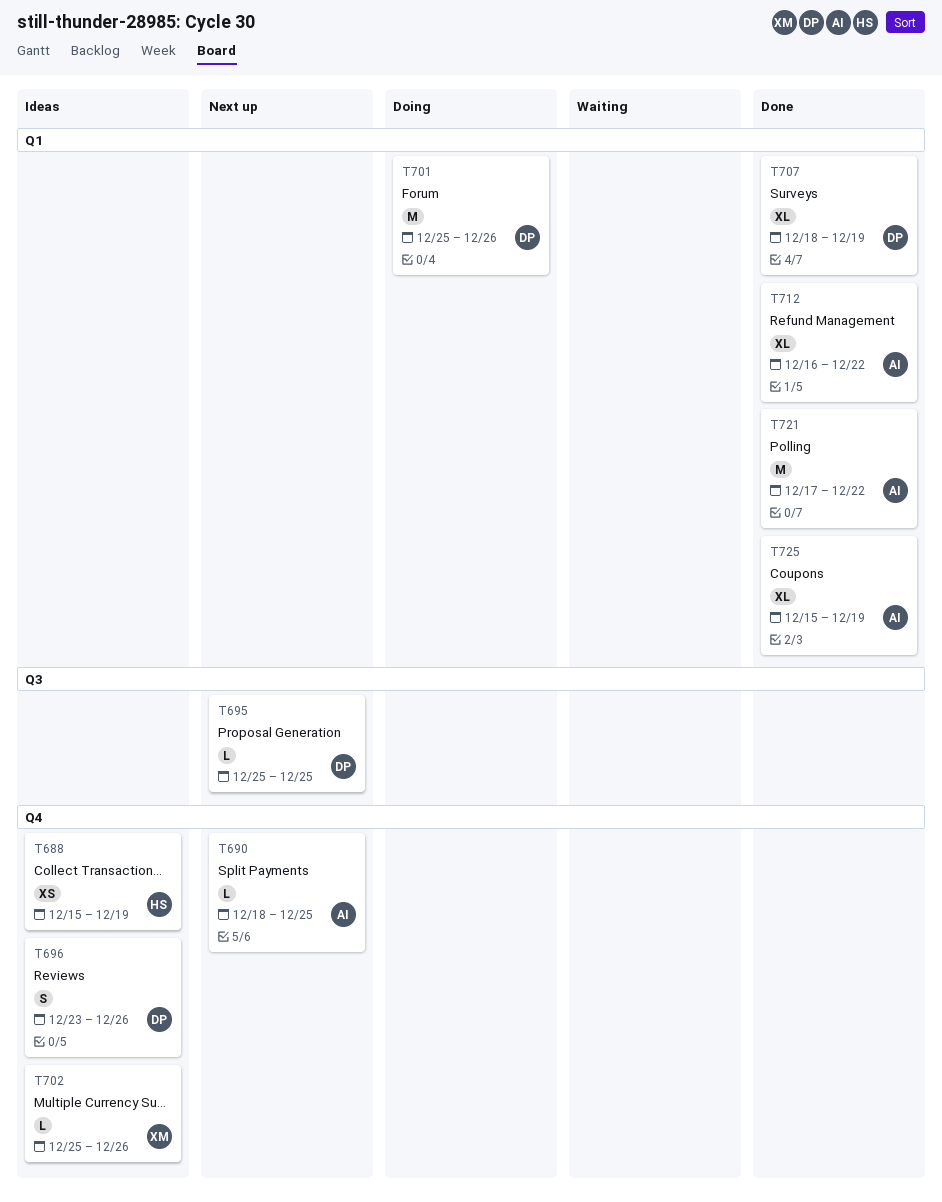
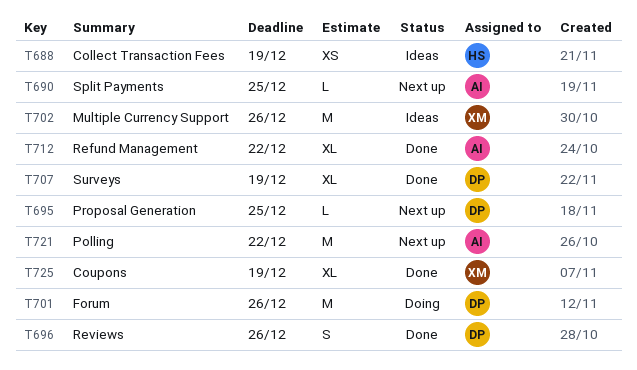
T696, status: Ideas -> Done
T702, estimate: L -> M
T721, status: Done -> Next up
T725, owner: AI -> XM

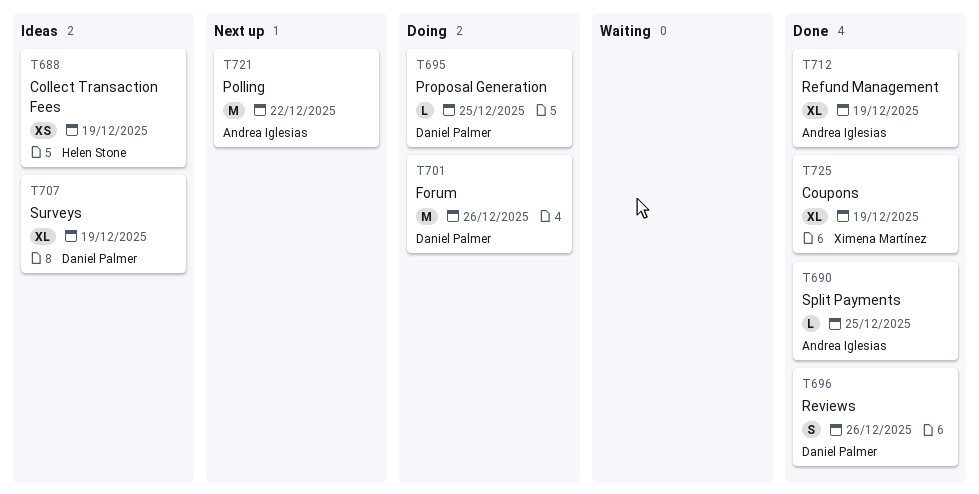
T690, status: Next up -> Done
T695, status: Next up -> Doing
T702: present -> none
T707, status: Done -> Ideas
T712, due: Dec 22 -> Dec 19

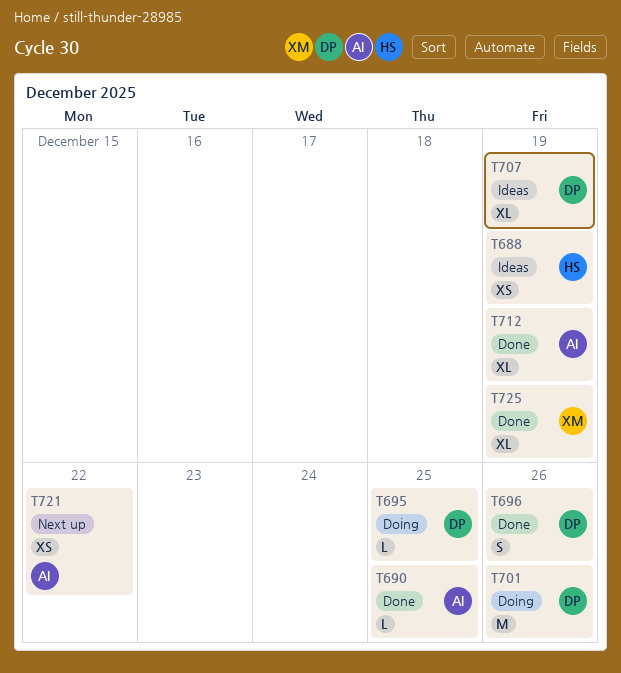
T721, estimate: M -> XS

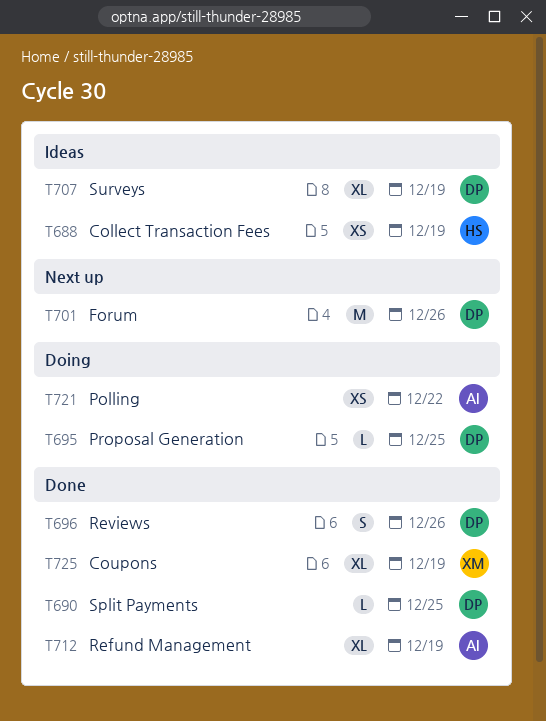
T690, owner: AI -> DP
T701, status: Doing -> Next up
T721, status: Next up -> Doing

